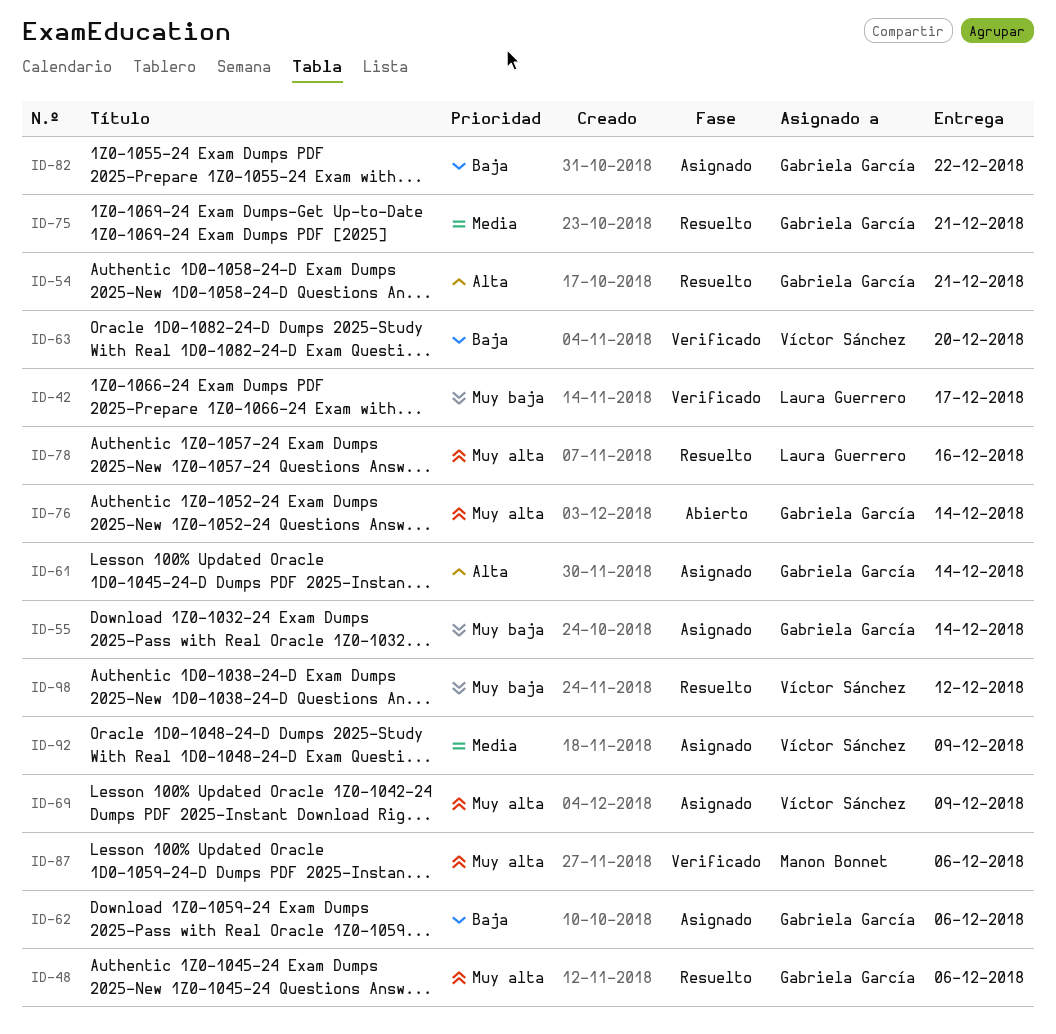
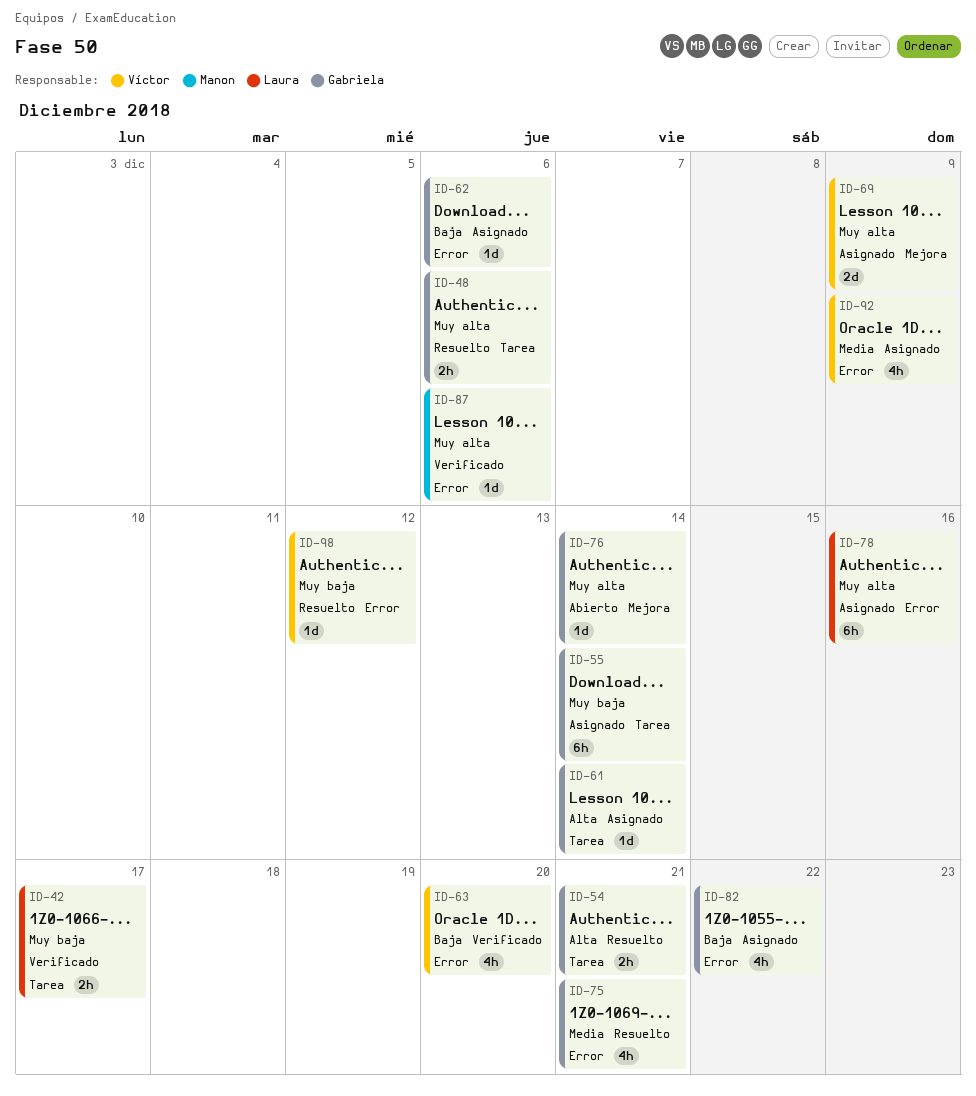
ID-78, status: Resuelto -> Asignado

